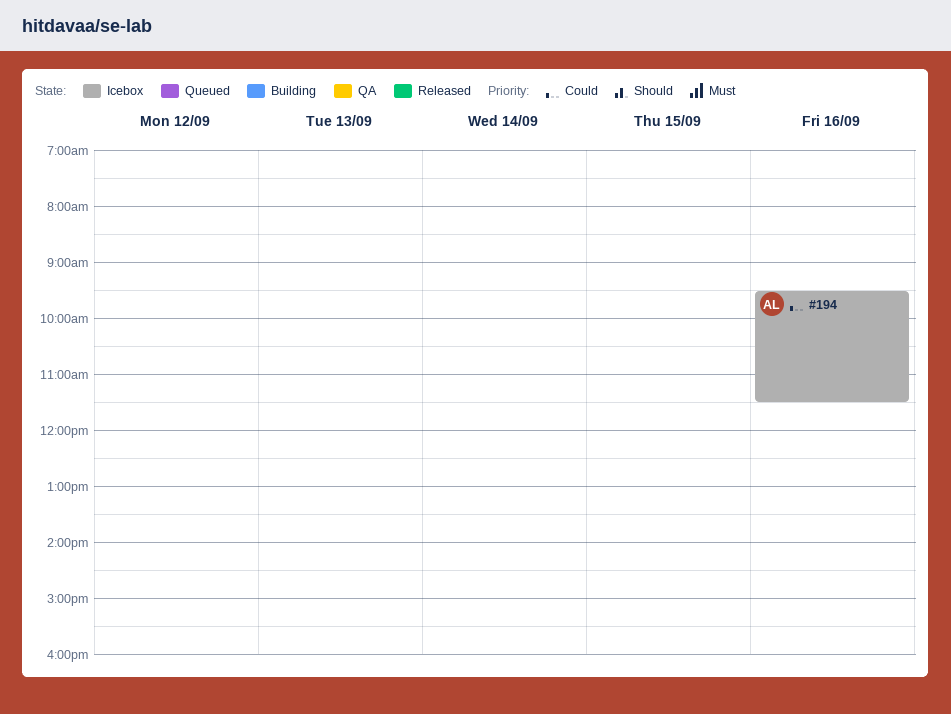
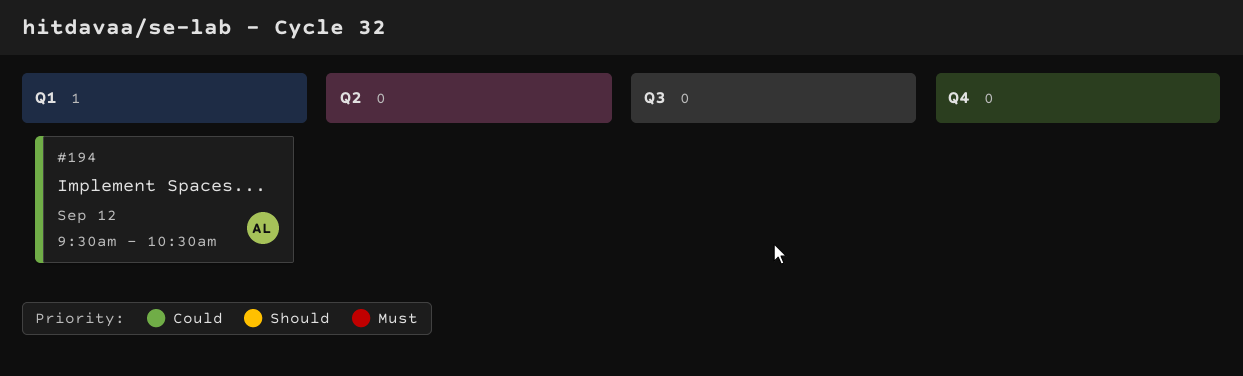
#194, day: Sep 16 -> Sep 12
#194, ends: 11:30 -> 10:30

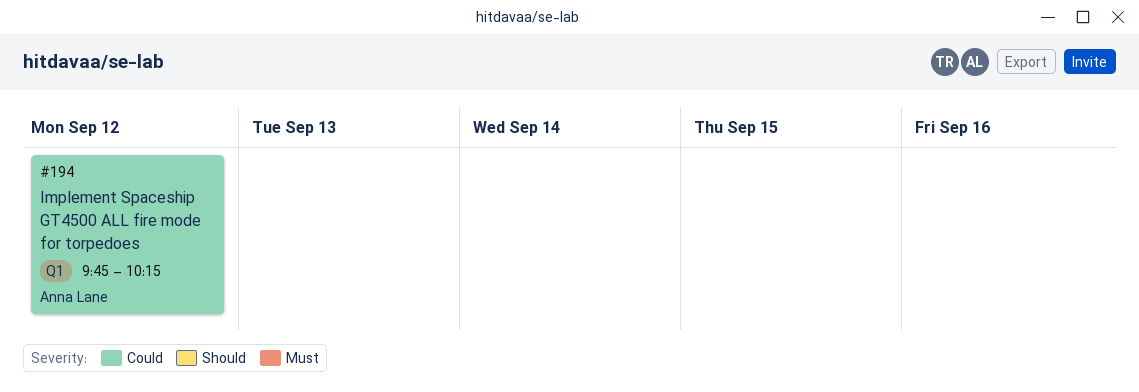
#194, begins: 09:30 -> 09:45
#194, ends: 10:30 -> 10:15

